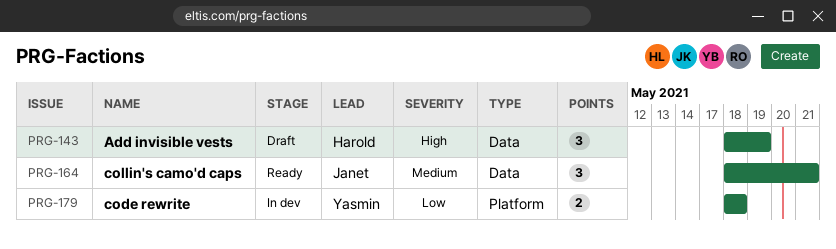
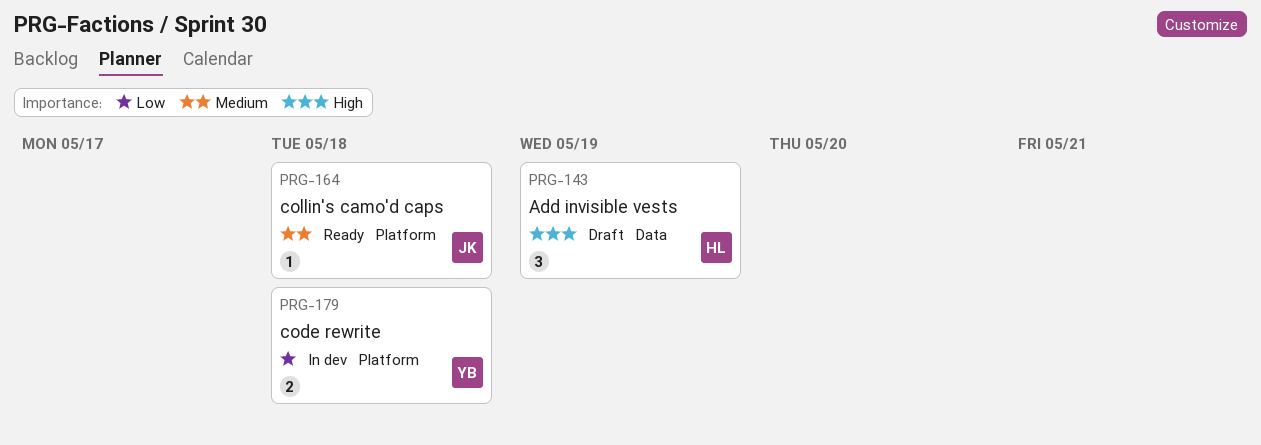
PRG-164, label: Data -> Platform
PRG-164, estimate: 3 -> 1
PRG-164, due: May 21 -> May 18

